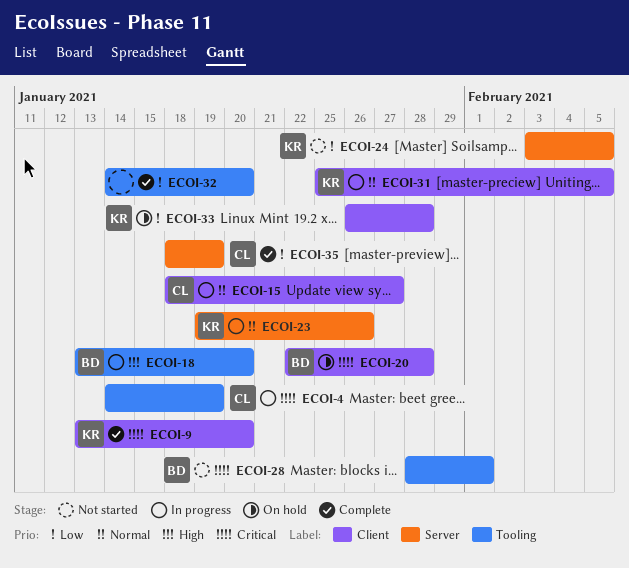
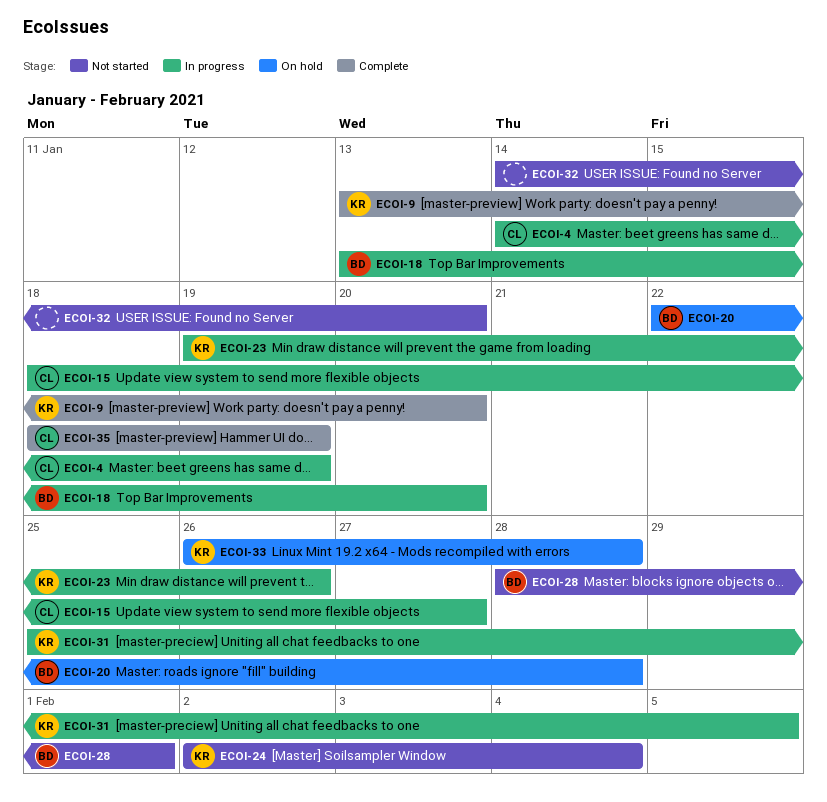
ECOI-24, start: Feb 3 -> Feb 2
ECOI-24, due: Feb 5 -> Feb 4
ECOI-32, status: Complete -> Not started

